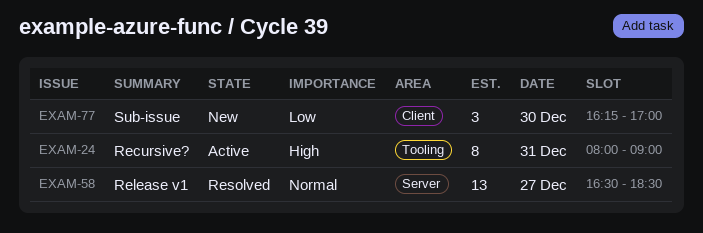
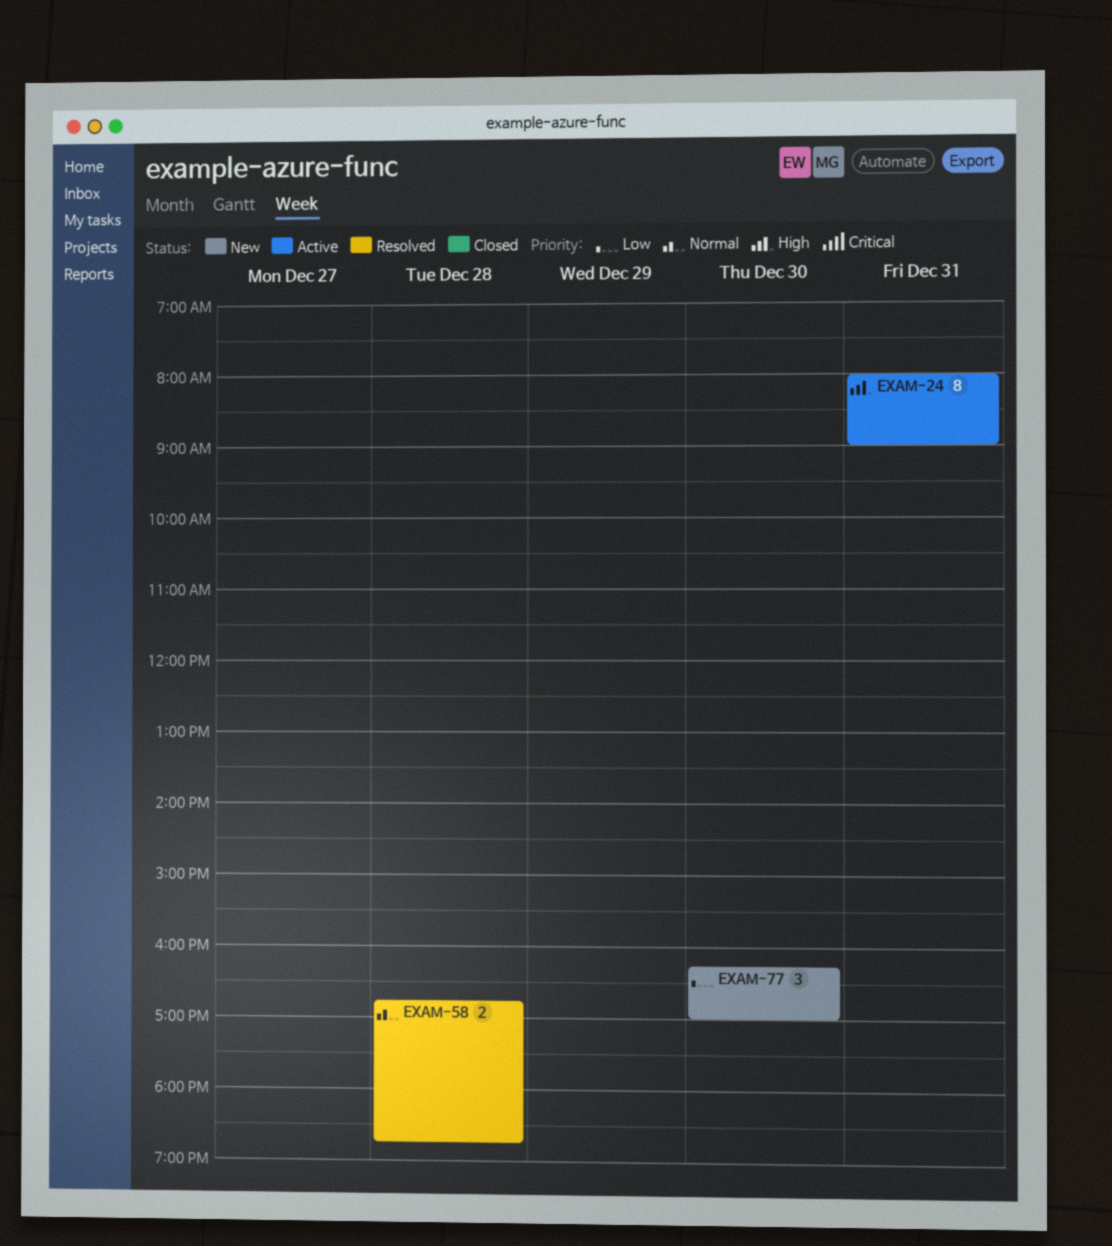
EXAM-58, estimate: 13 -> 2
EXAM-58, day: Dec 27 -> Dec 28
EXAM-58, begins: 16:30 -> 16:45
EXAM-58, ends: 18:30 -> 18:45

